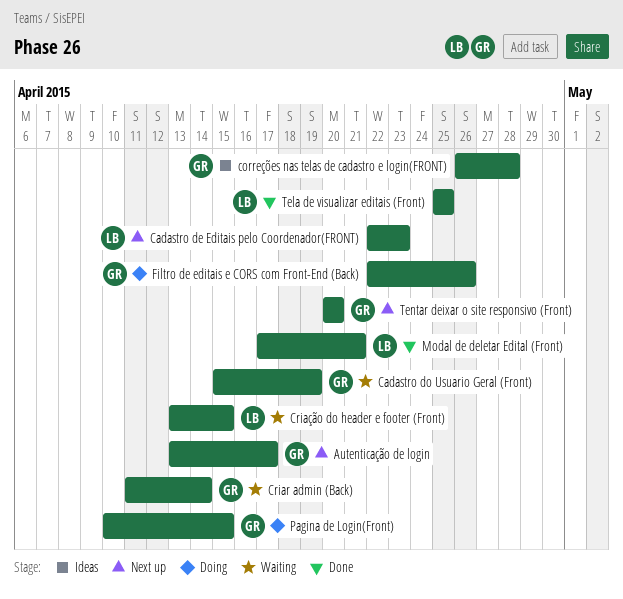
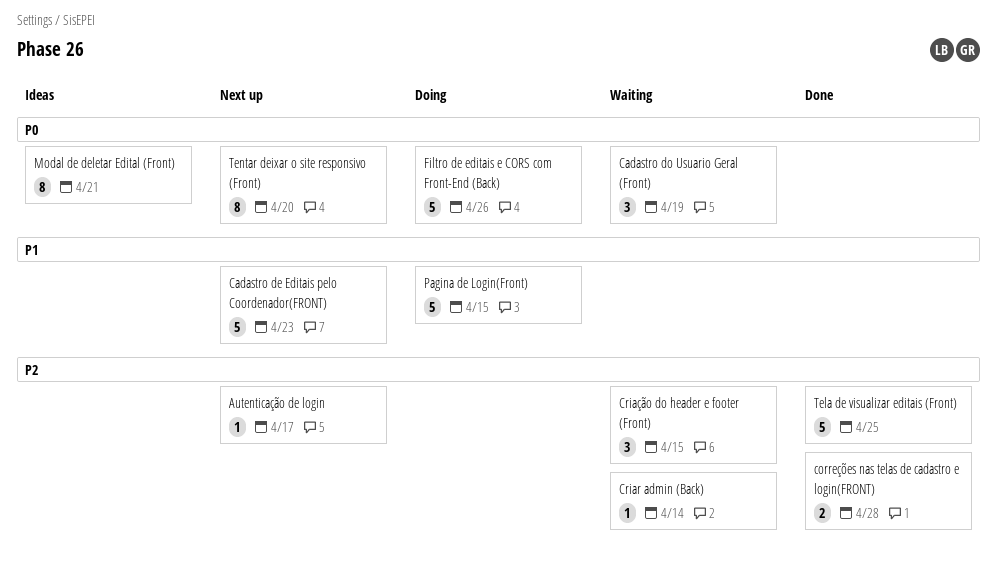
correções nas telas de cadastro e login(FRONT), status: Ideas -> Done
Modal de deletar Edital (Front), status: Done -> Ideas

